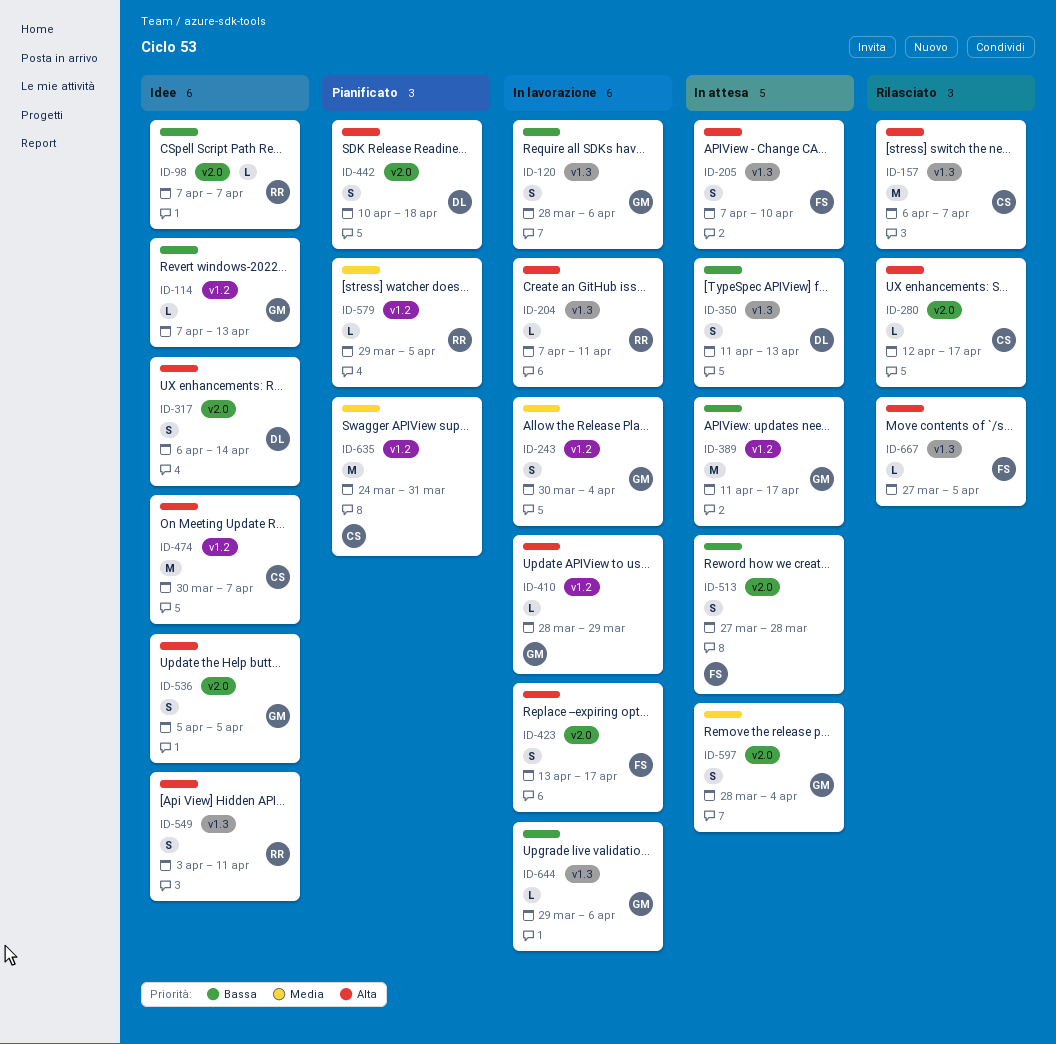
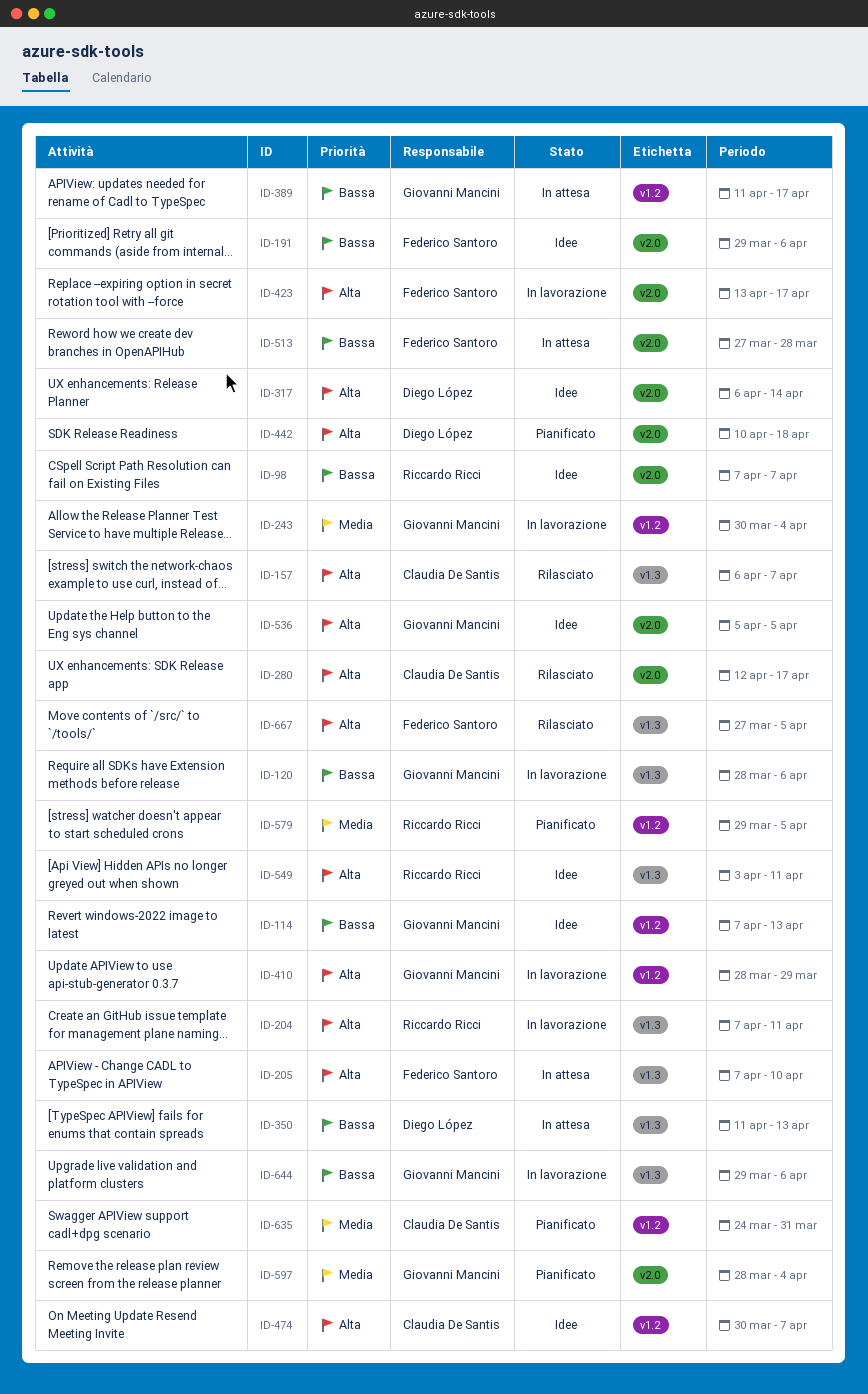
ID-191: none -> present
ID-597, status: In attesa -> Pianificato

